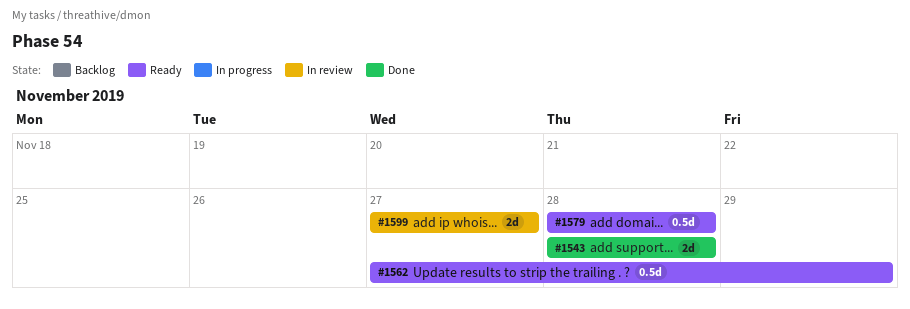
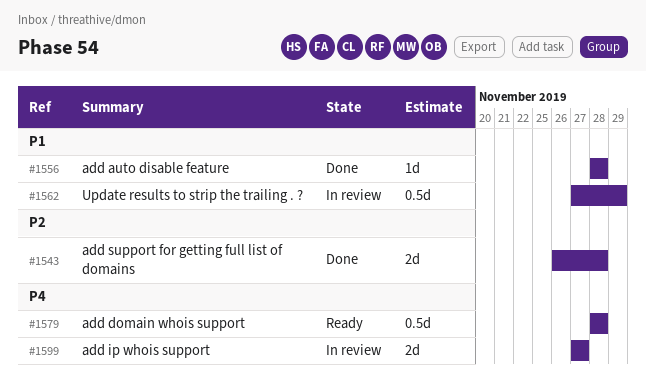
#1543, start: Nov 28 -> Nov 26
#1556: none -> present
#1562, status: Ready -> In review

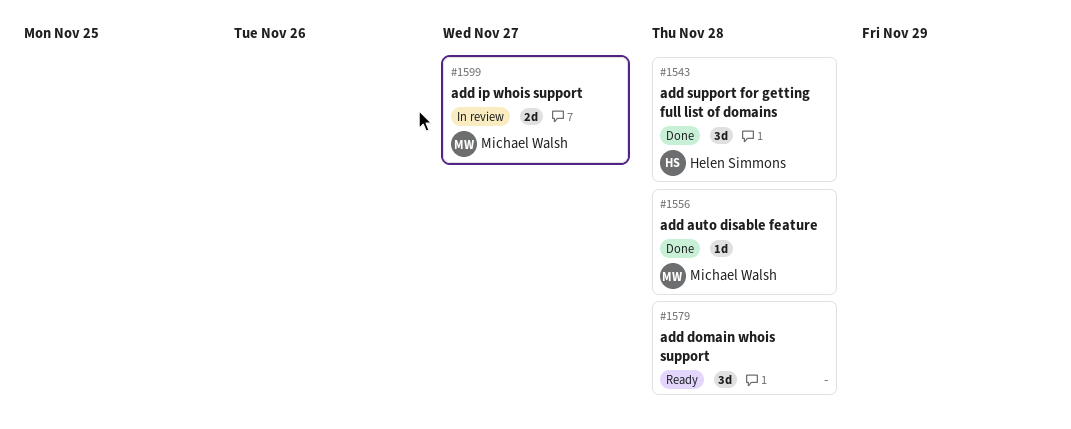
#1543, estimate: 2d -> 3d
#1562: present -> none
#1579, estimate: 0.5d -> 3d

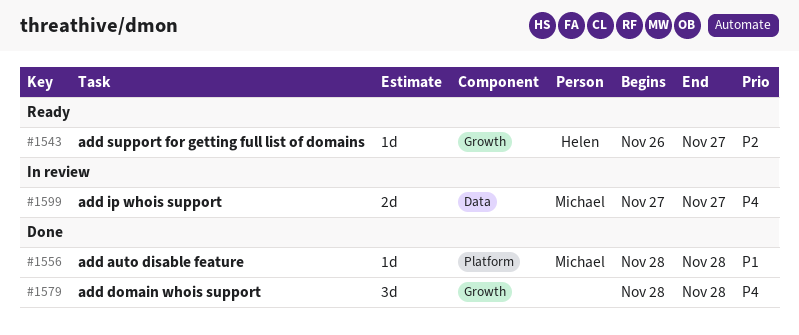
#1543, status: Done -> Ready
#1543, estimate: 3d -> 1d
#1543, due: Nov 28 -> Nov 27
#1579, status: Ready -> Done

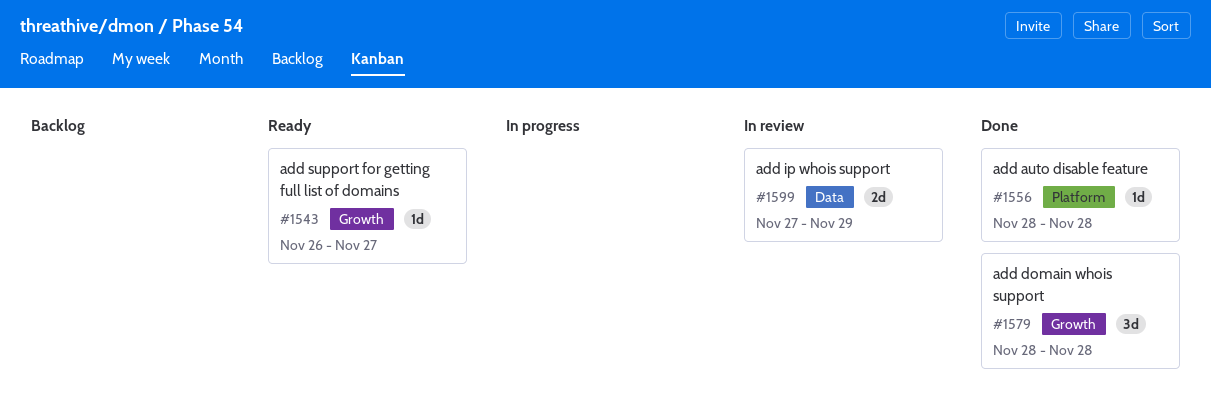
#1599, due: Nov 27 -> Nov 29

